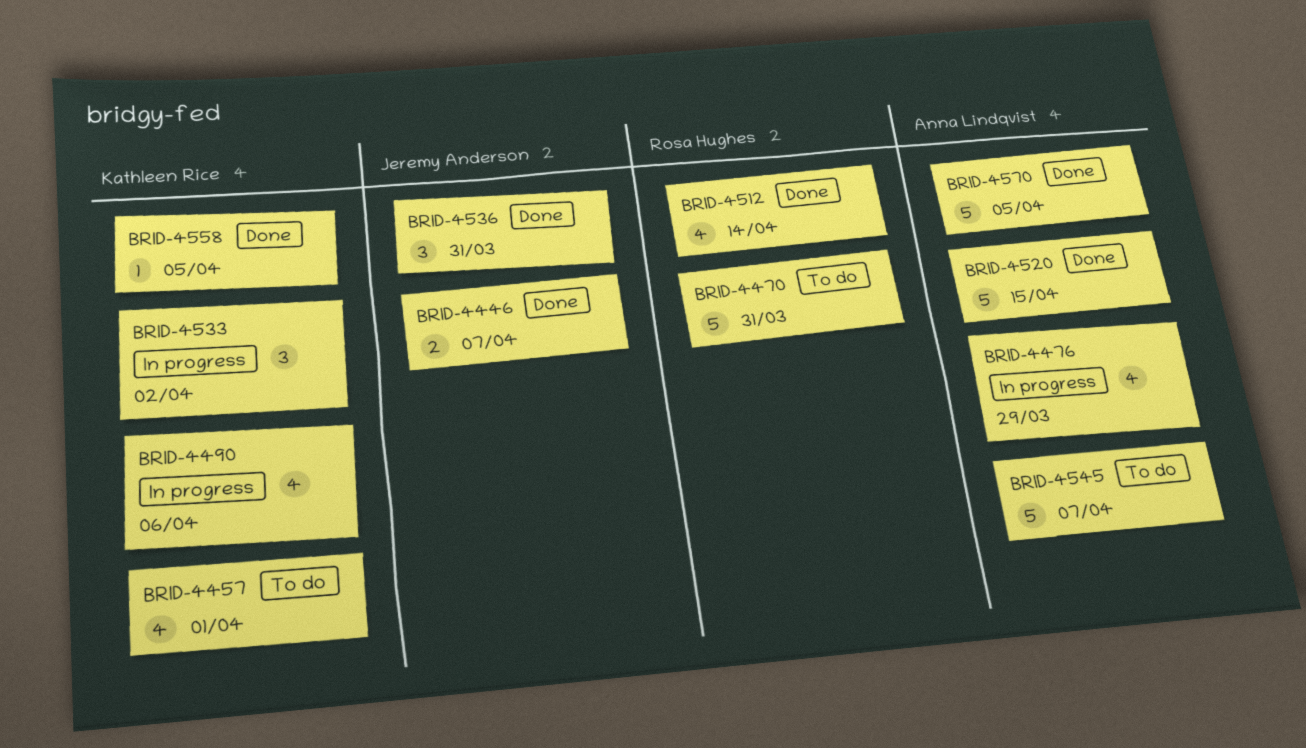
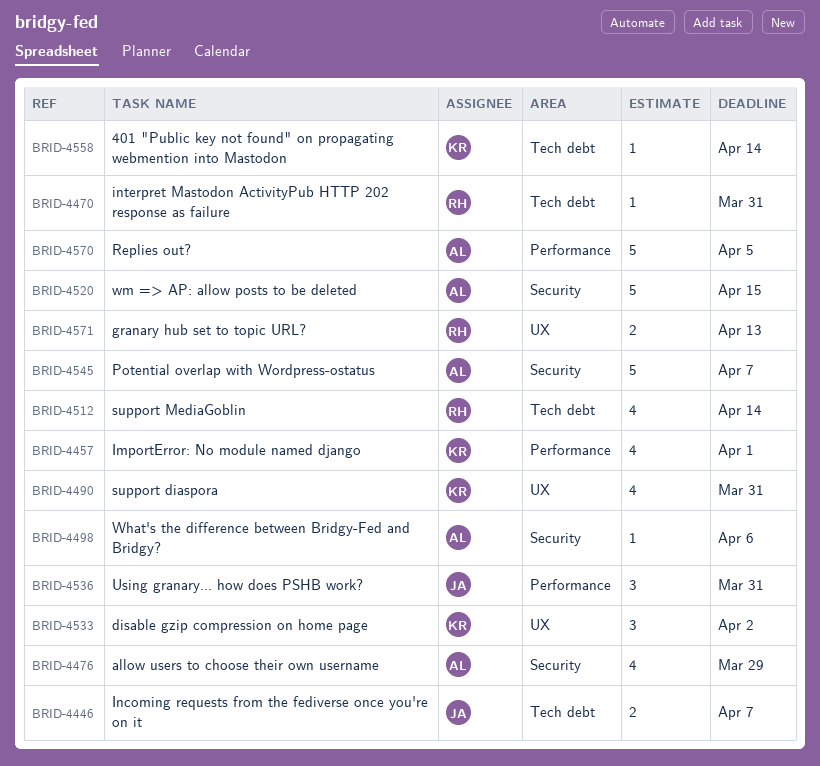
BRID-4470, estimate: 5 -> 1
BRID-4490, due: Apr 6 -> Mar 31
BRID-4498: none -> present
BRID-4558, due: Apr 5 -> Apr 14
BRID-4571: none -> present

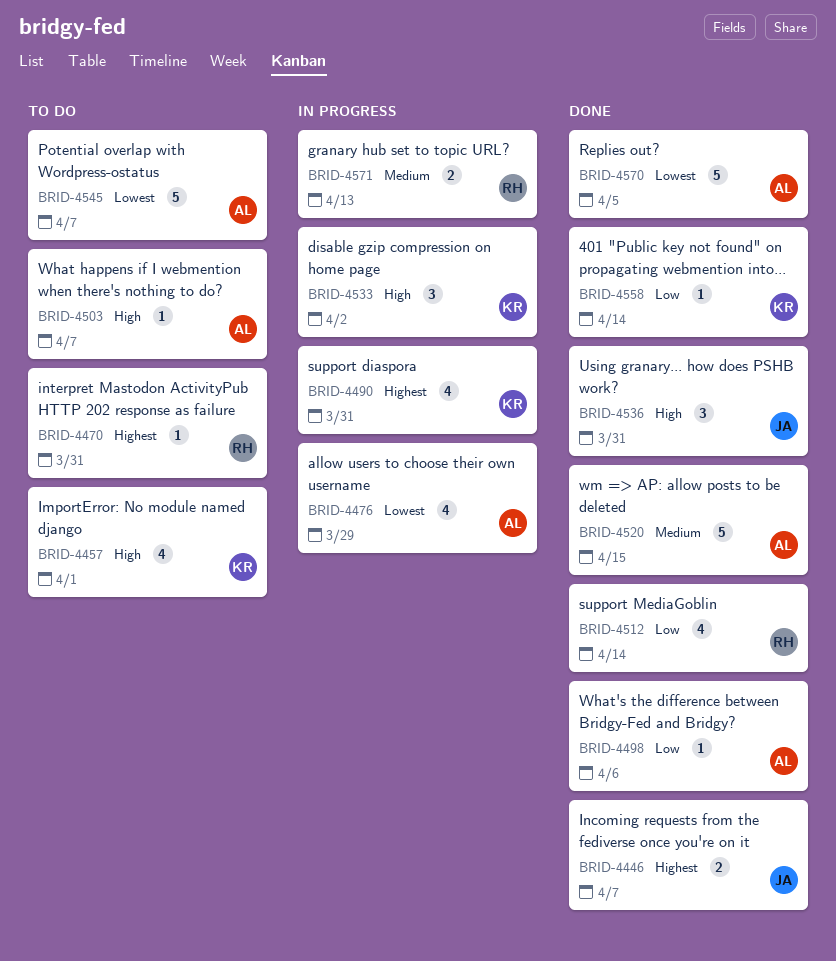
BRID-4503: none -> present

